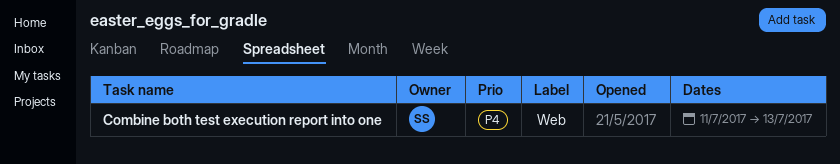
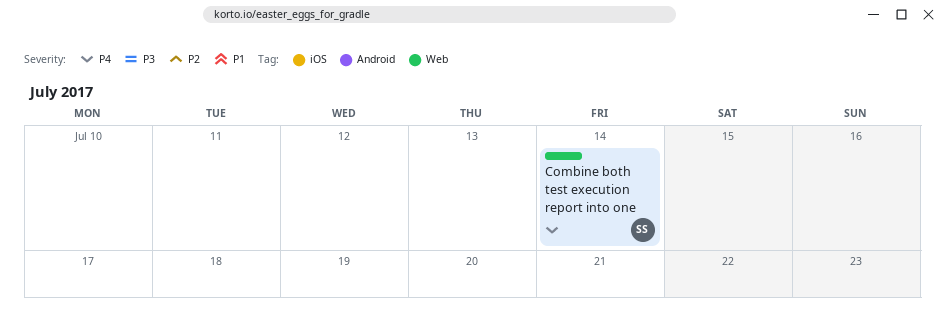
Combine both test execution report into one, due: Jul 13 -> Jul 14

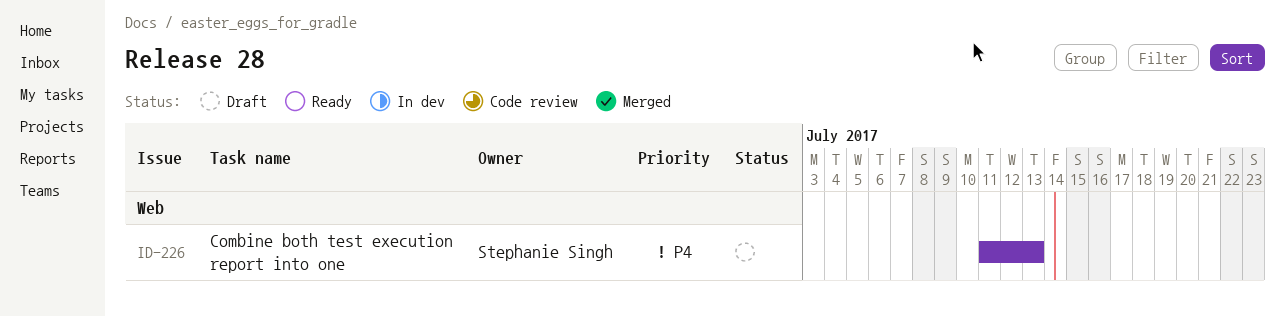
Combine both test execution report into one, due: Jul 14 -> Jul 13

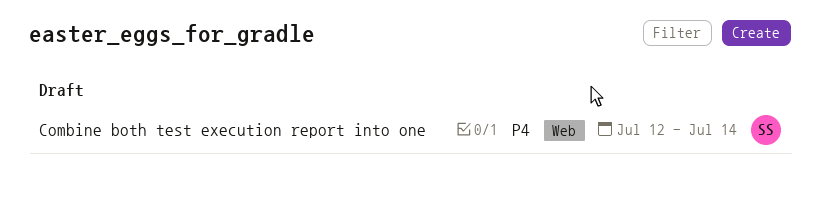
Combine both test execution report into one, start: Jul 11 -> Jul 12
Combine both test execution report into one, due: Jul 13 -> Jul 14

